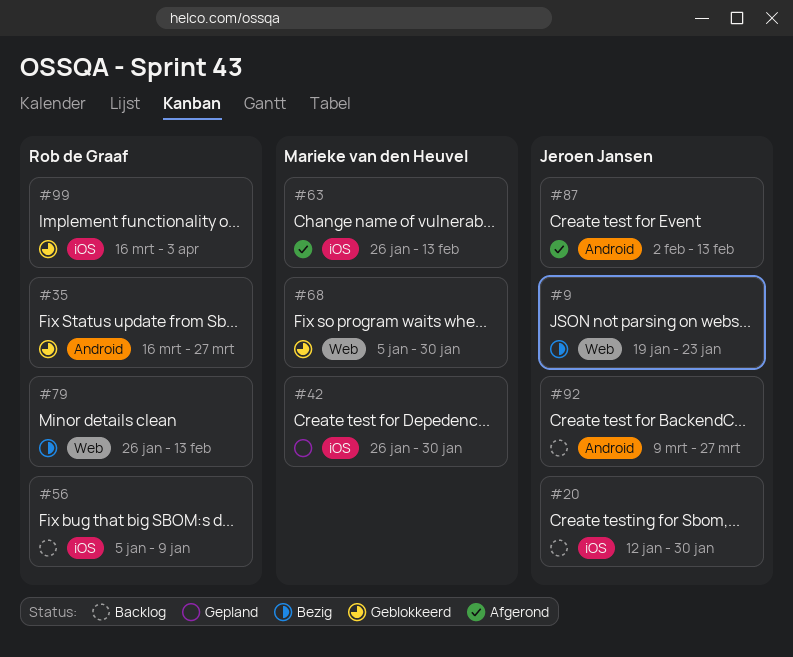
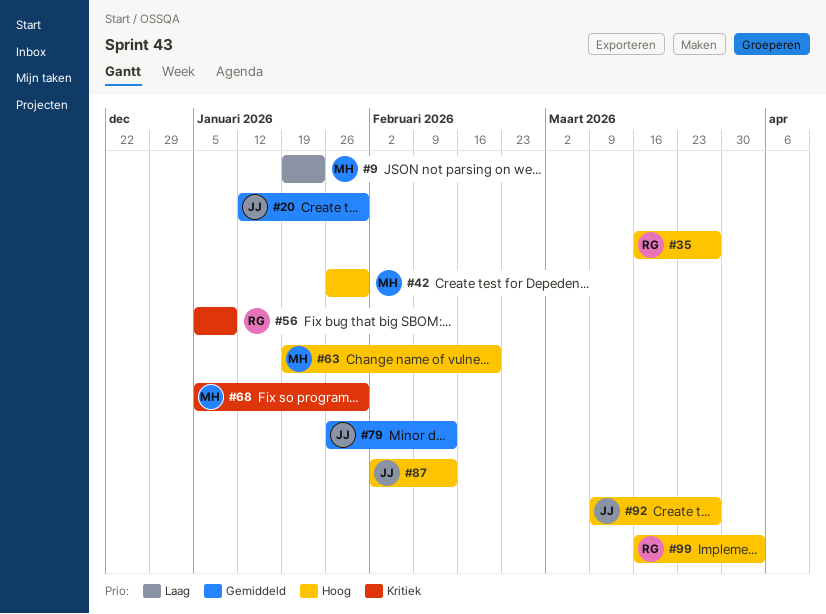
#9, owner: Jeroen Jansen -> Marieke van den Heuvel
#63, start: Jan 26 -> Jan 19
#63, due: Feb 13 -> Feb 20
#79, owner: Rob de Graaf -> Jeroen Jansen

